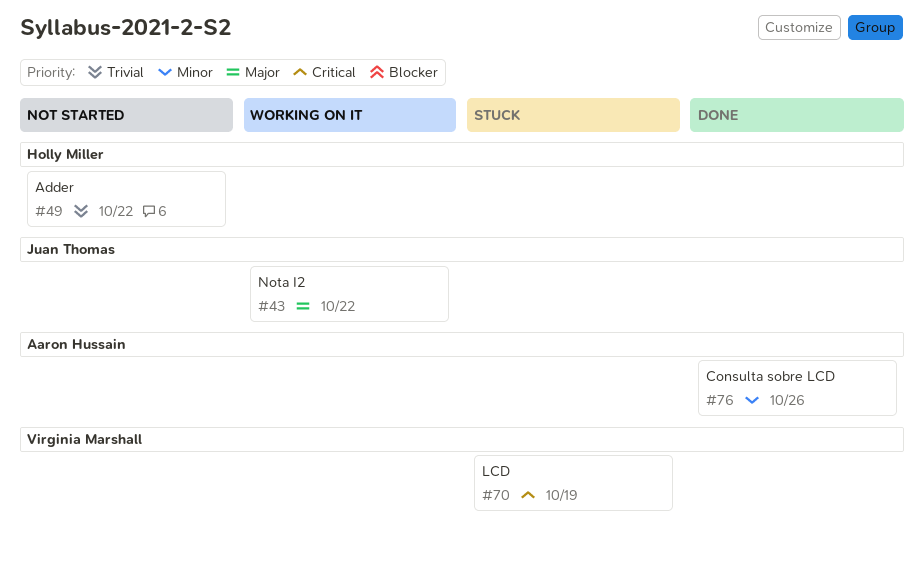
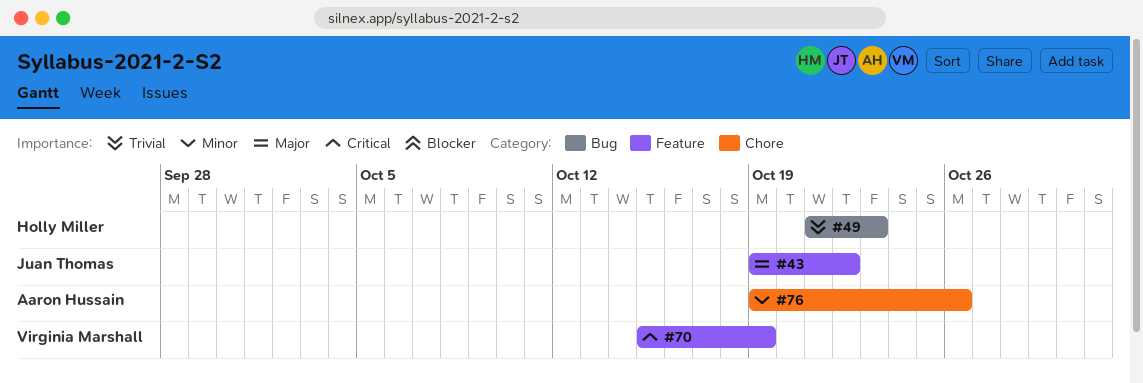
#49, due: Oct 22 -> Oct 23

